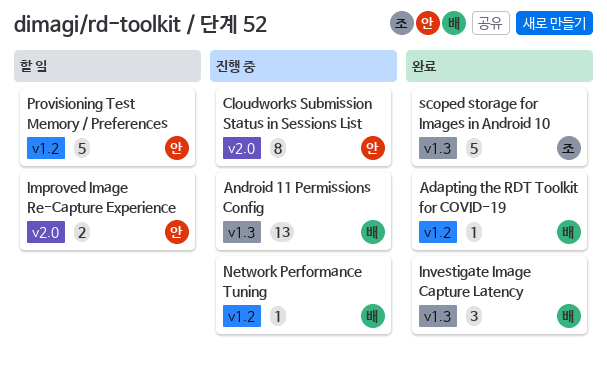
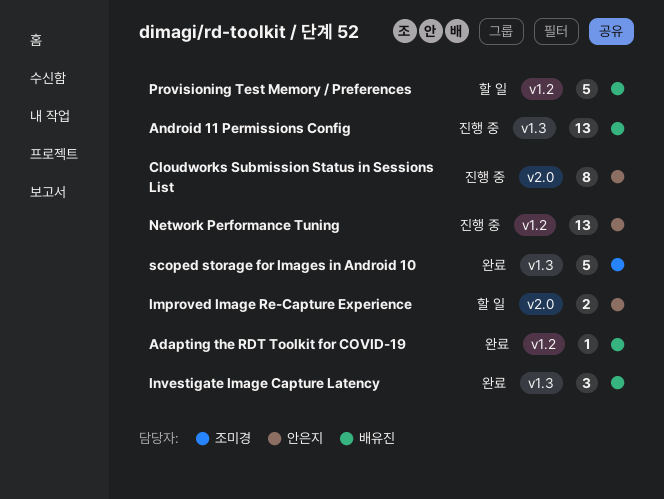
Network Performance Tuning, owner: 배유진 -> 안은지
Network Performance Tuning, estimate: 1 -> 13
Provisioning Test Memory / Preferences, owner: 안은지 -> 배유진

